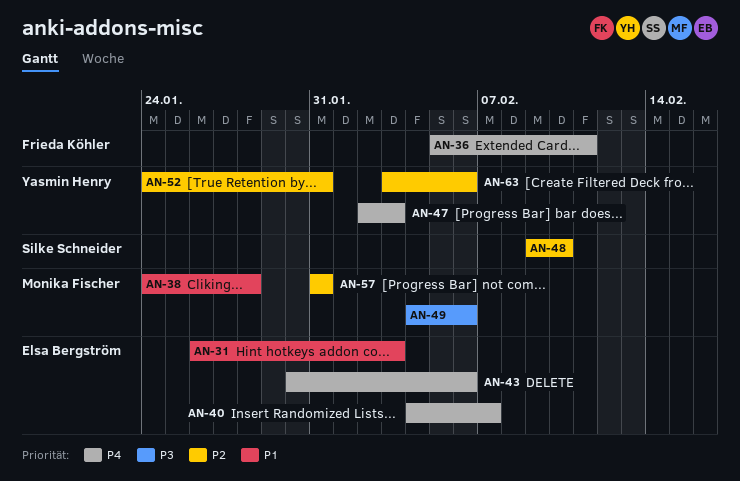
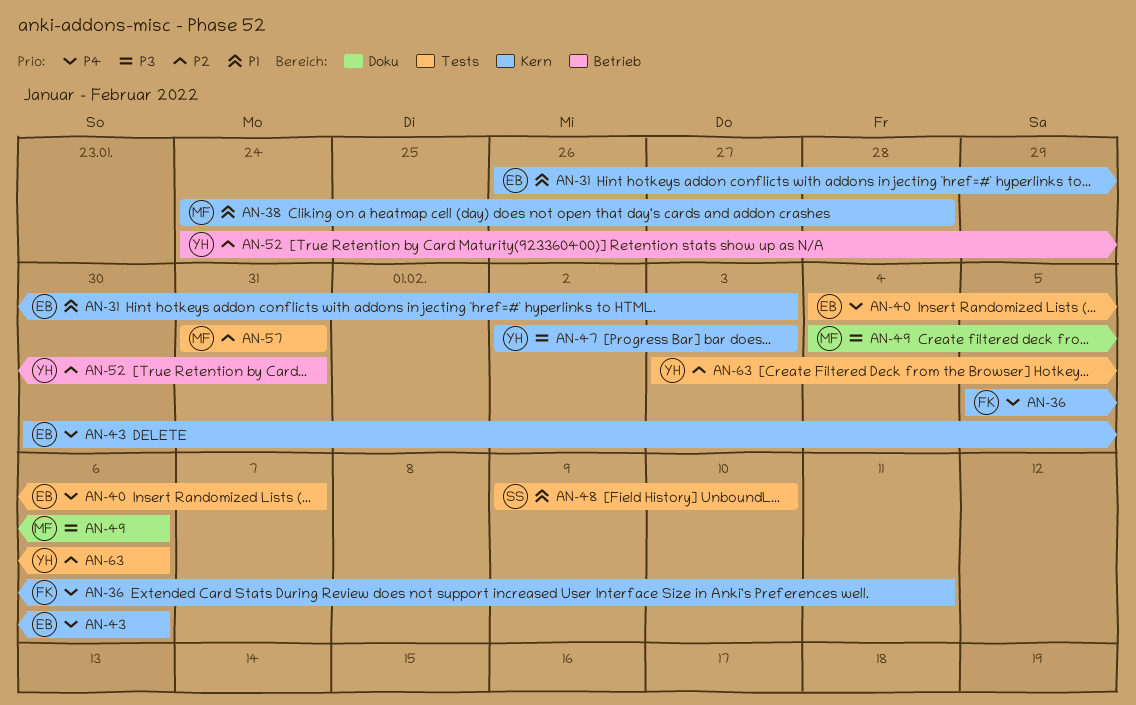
AN-47, priority: P4 -> P3
AN-48, priority: P2 -> P1

